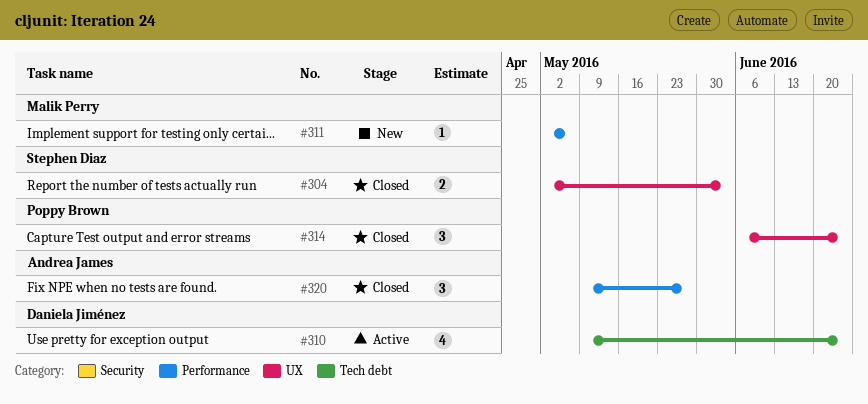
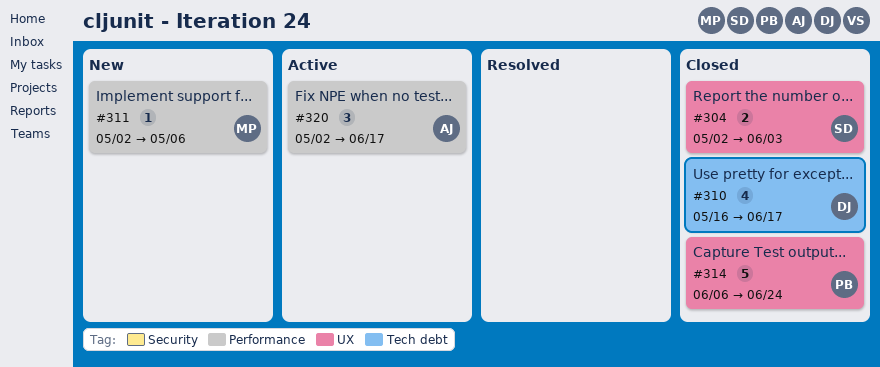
#310, status: Active -> Closed
#310, start: May 9 -> May 16
#310, due: Jun 24 -> Jun 17
#314, estimate: 3 -> 5
#320, status: Closed -> Active
#320, start: May 9 -> May 2
#320, due: May 27 -> Jun 17

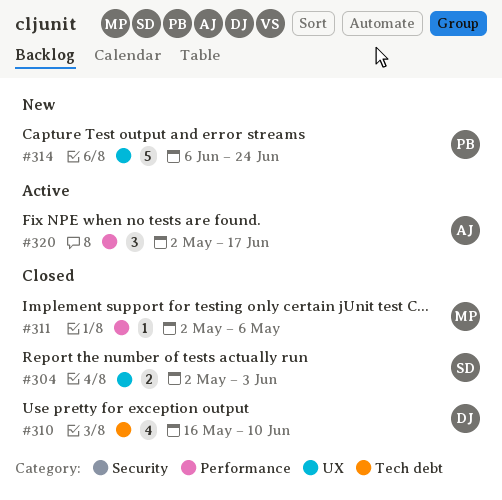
#310, due: Jun 17 -> Jun 10
#311, status: New -> Closed
#314, status: Closed -> New

